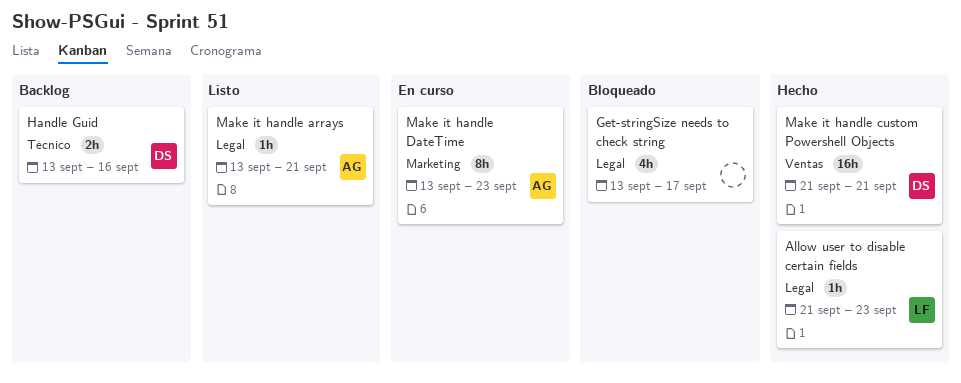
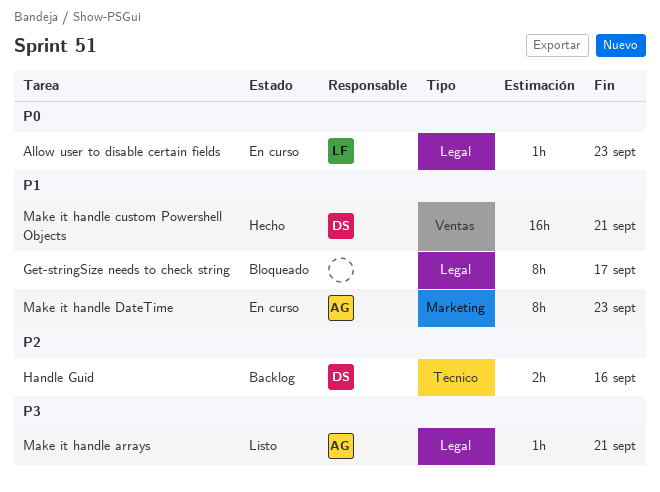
Allow user to disable certain fields, status: Hecho -> En curso
Get-stringSize needs to check string, estimate: 4h -> 8h

